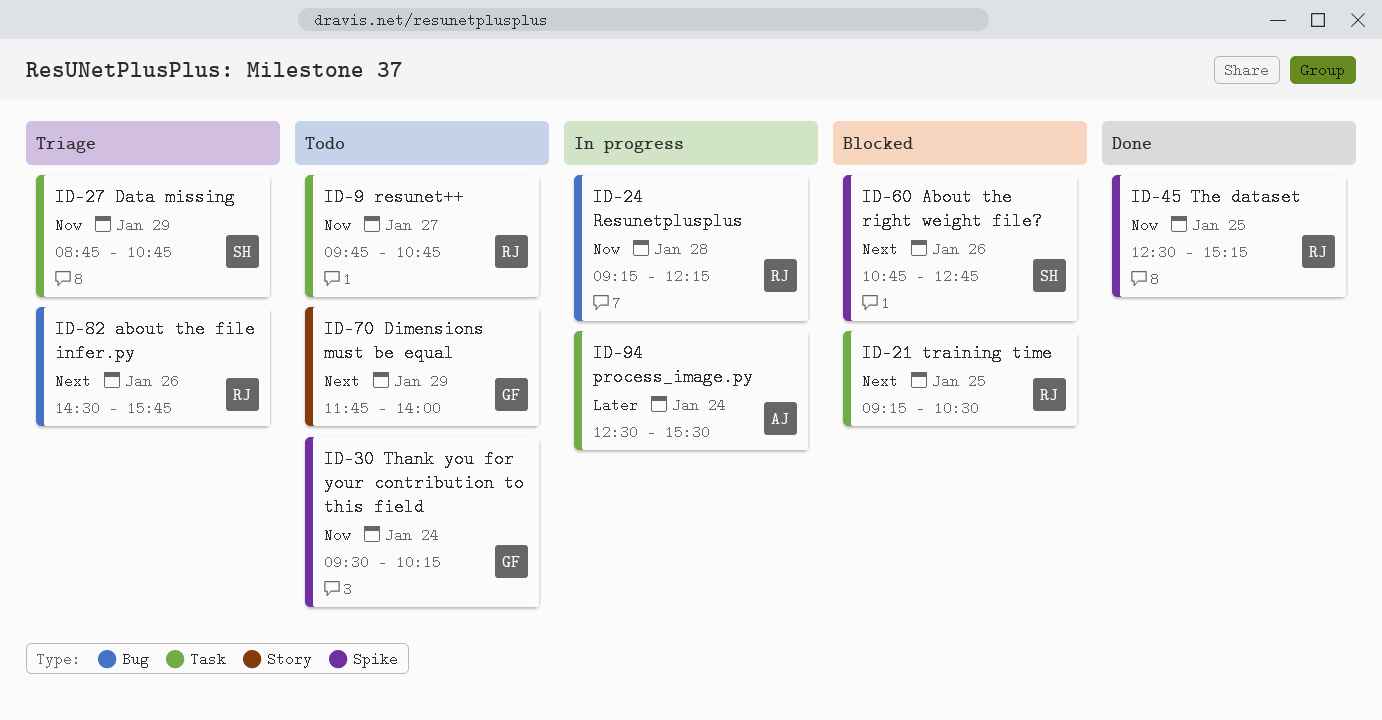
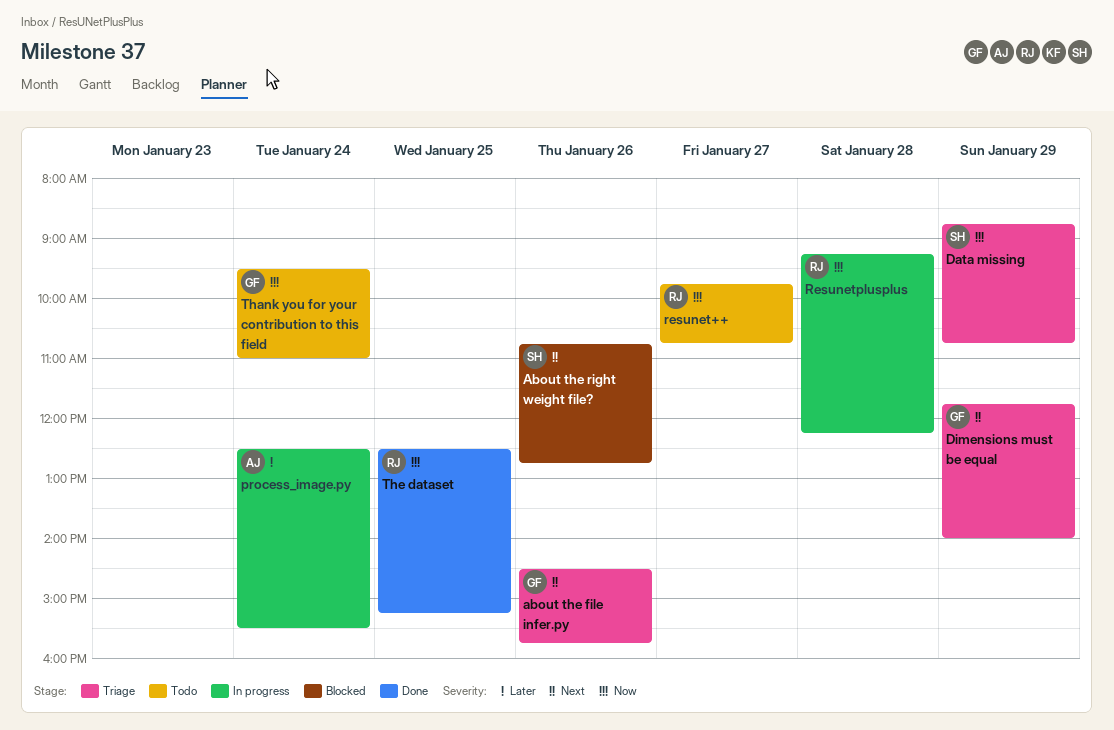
about the file infer.py, owner: RJ -> GF
Dimensions must be equal, status: Todo -> Triage
Thank you for your contribution to this field, ends: 10:15 -> 11:00
training time: present -> none

